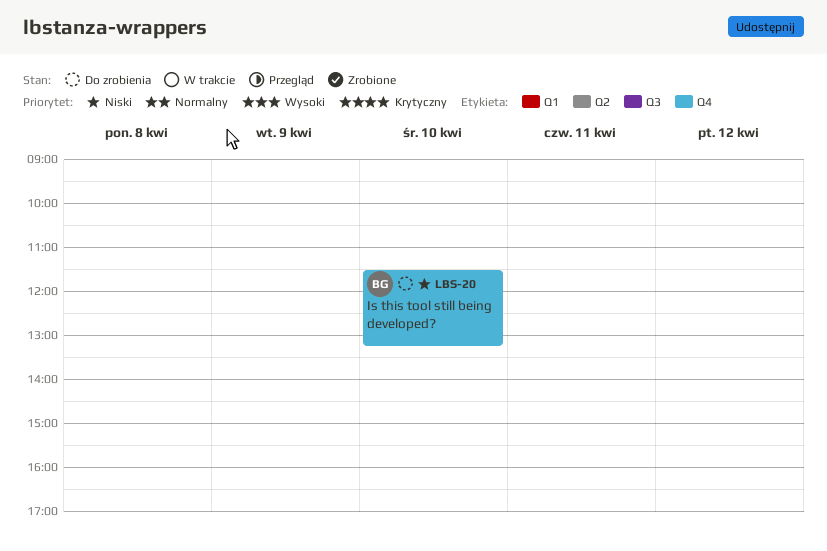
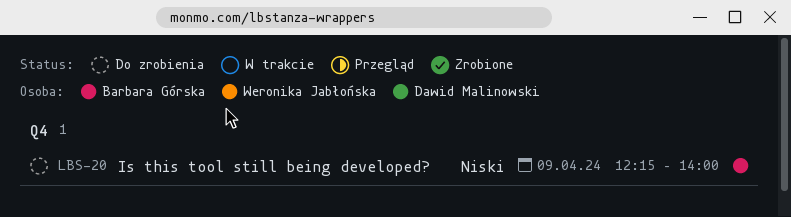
LBS-20, day: Apr 10 -> Apr 9
LBS-20, begins: 11:30 -> 12:15
LBS-20, ends: 13:15 -> 14:00

